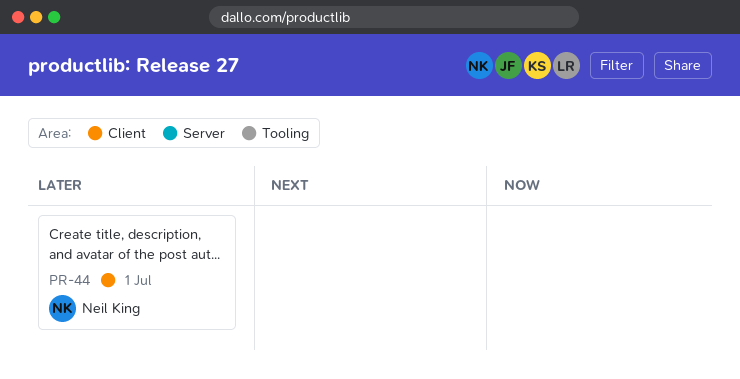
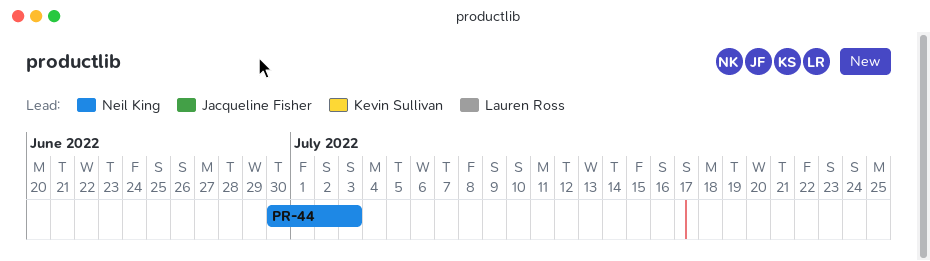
PR-44, due: Jul 1 -> Jul 3

